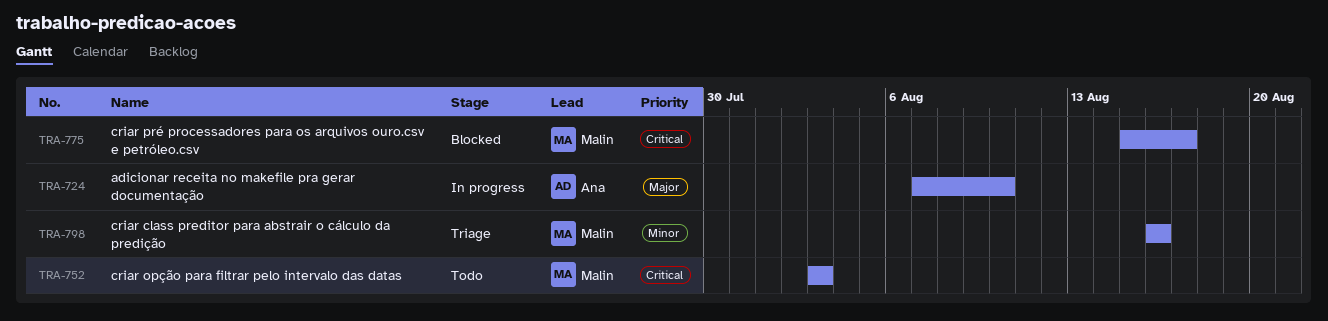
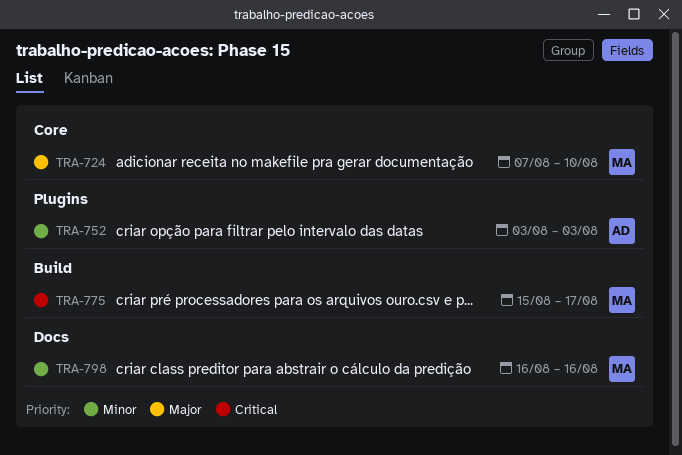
TRA-724, owner: Ana -> Malin
TRA-752, owner: Malin -> Ana
TRA-752, priority: Critical -> Minor

